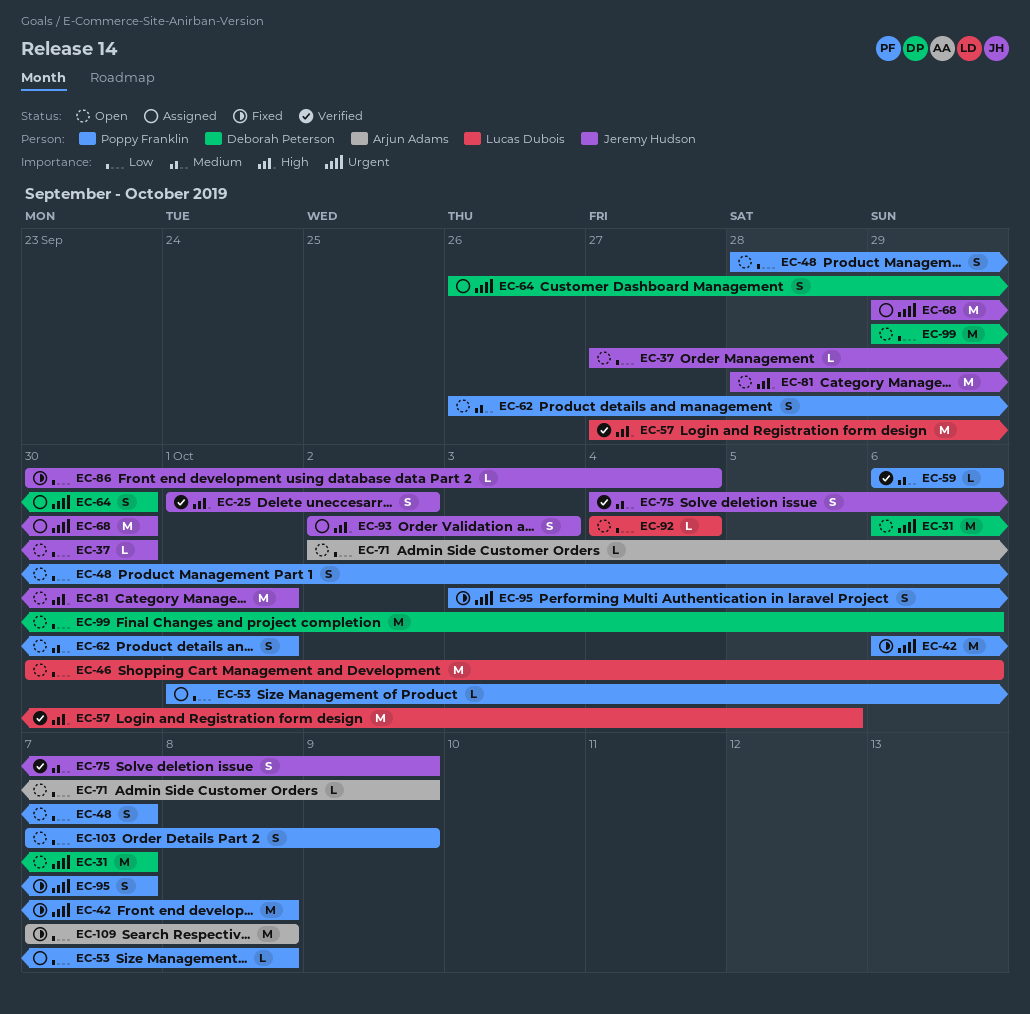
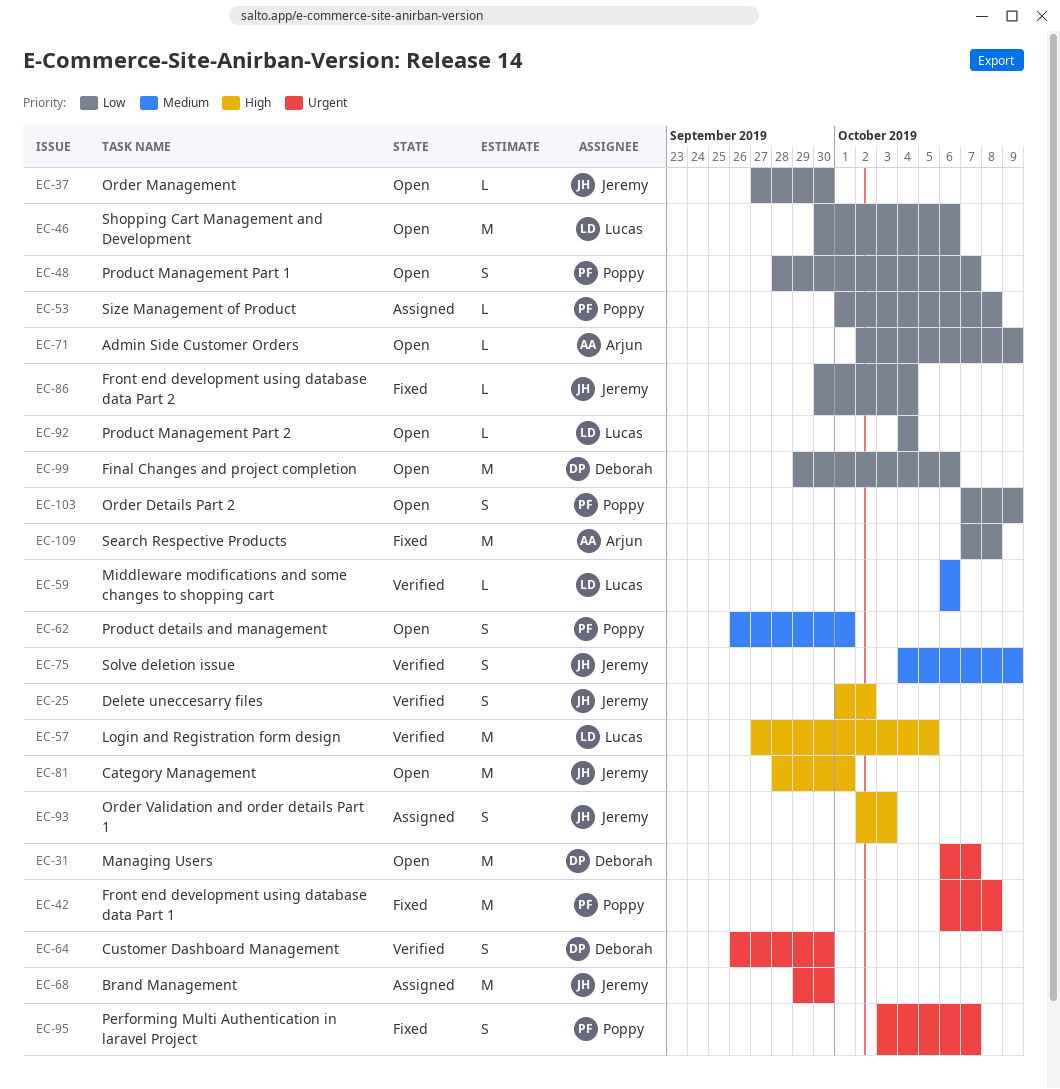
EC-59, owner: Poppy Franklin -> Lucas Dubois
EC-64, status: Assigned -> Verified

